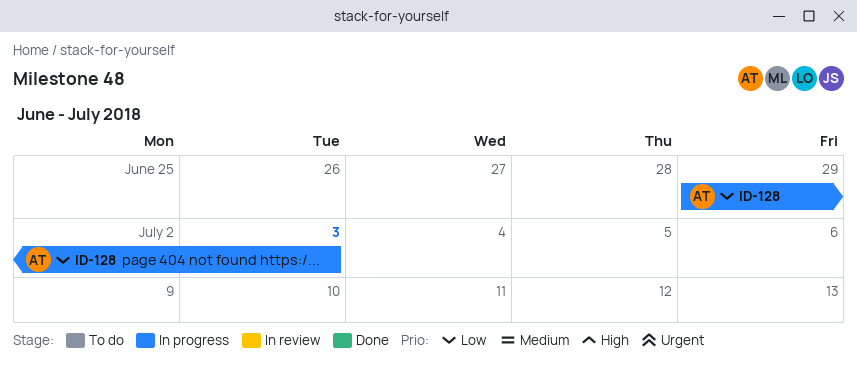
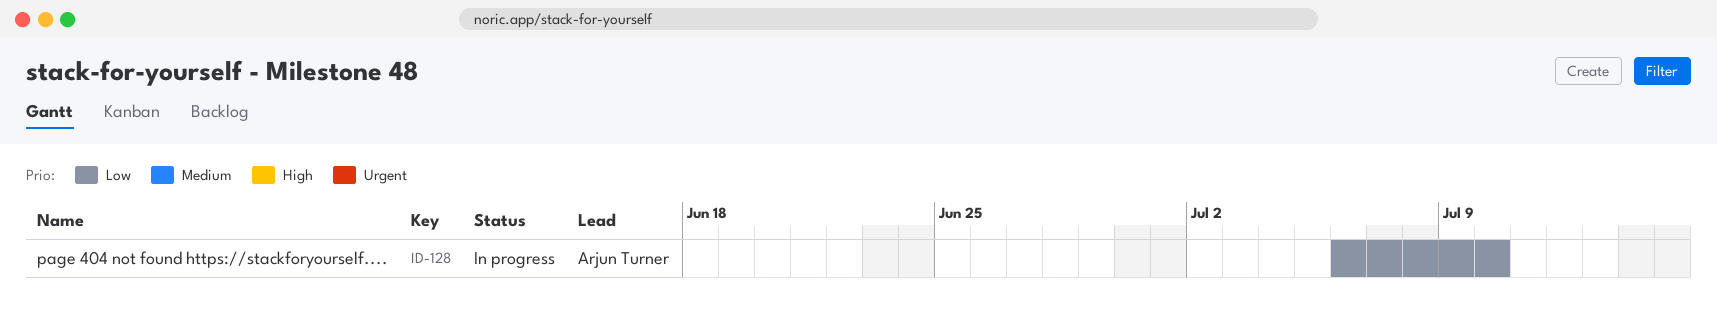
ID-128, start: Jun 29 -> Jul 6
ID-128, due: Jul 3 -> Jul 10

